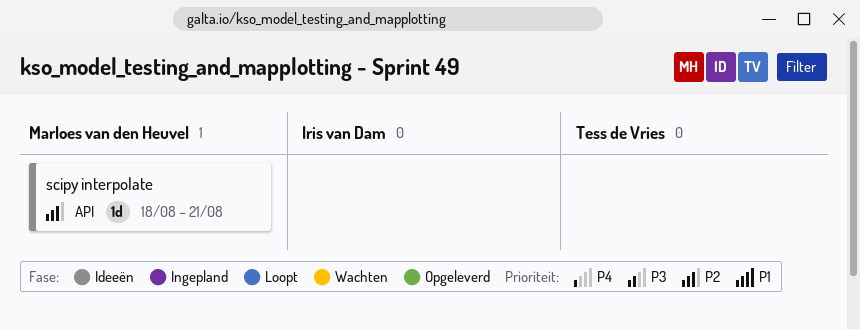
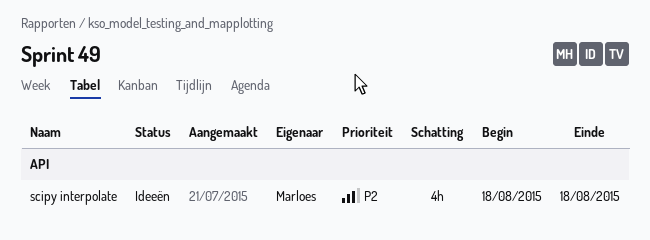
scipy interpolate, estimate: 1d -> 4h
scipy interpolate, due: Aug 21 -> Aug 18

